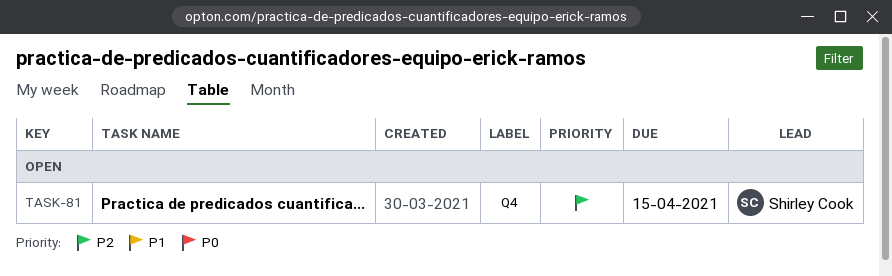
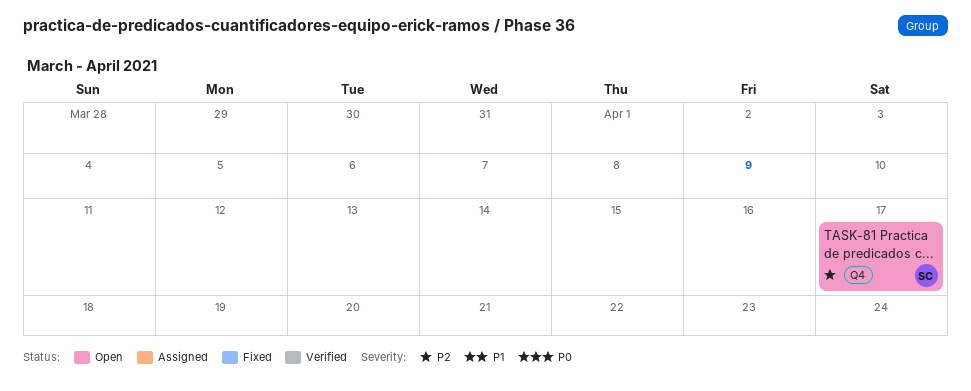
TASK-81, due: Apr 15 -> Apr 17

